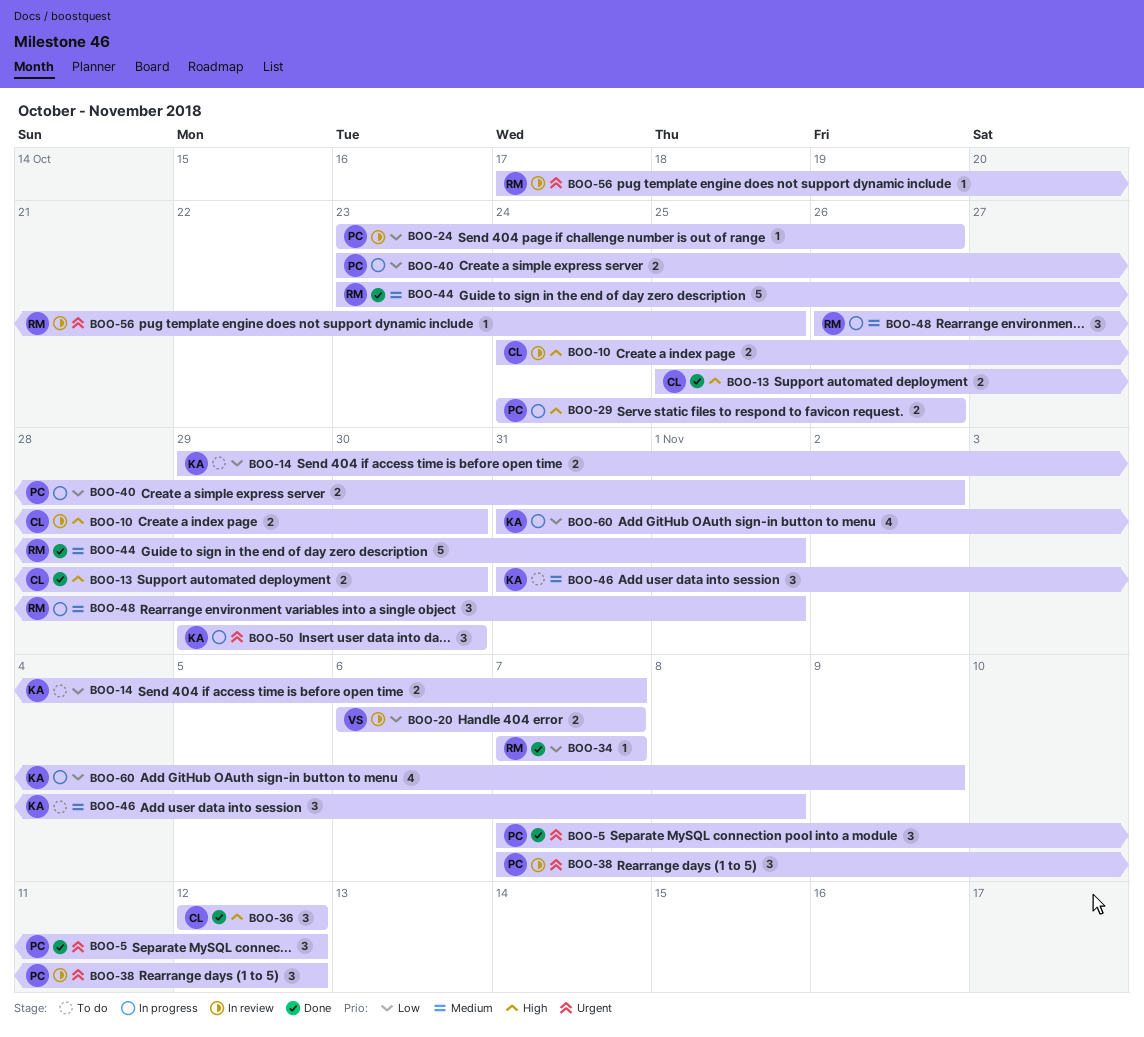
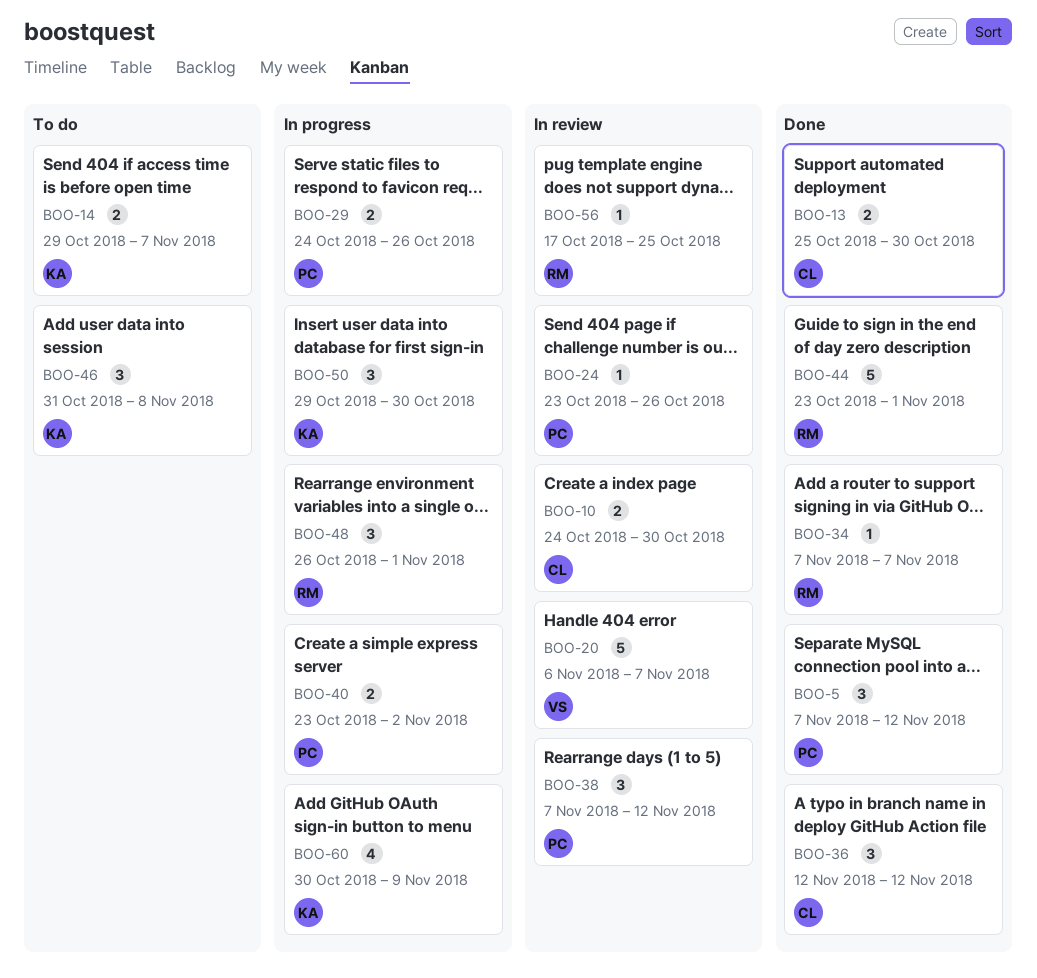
BOO-20, estimate: 2 -> 5
BOO-60, start: Oct 31 -> Oct 30

